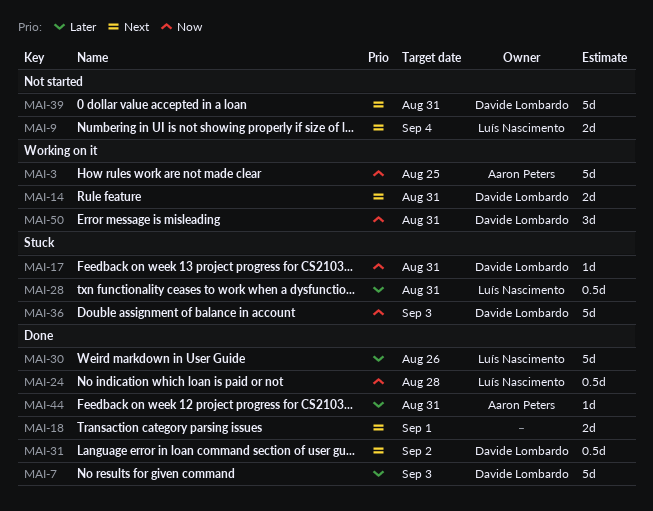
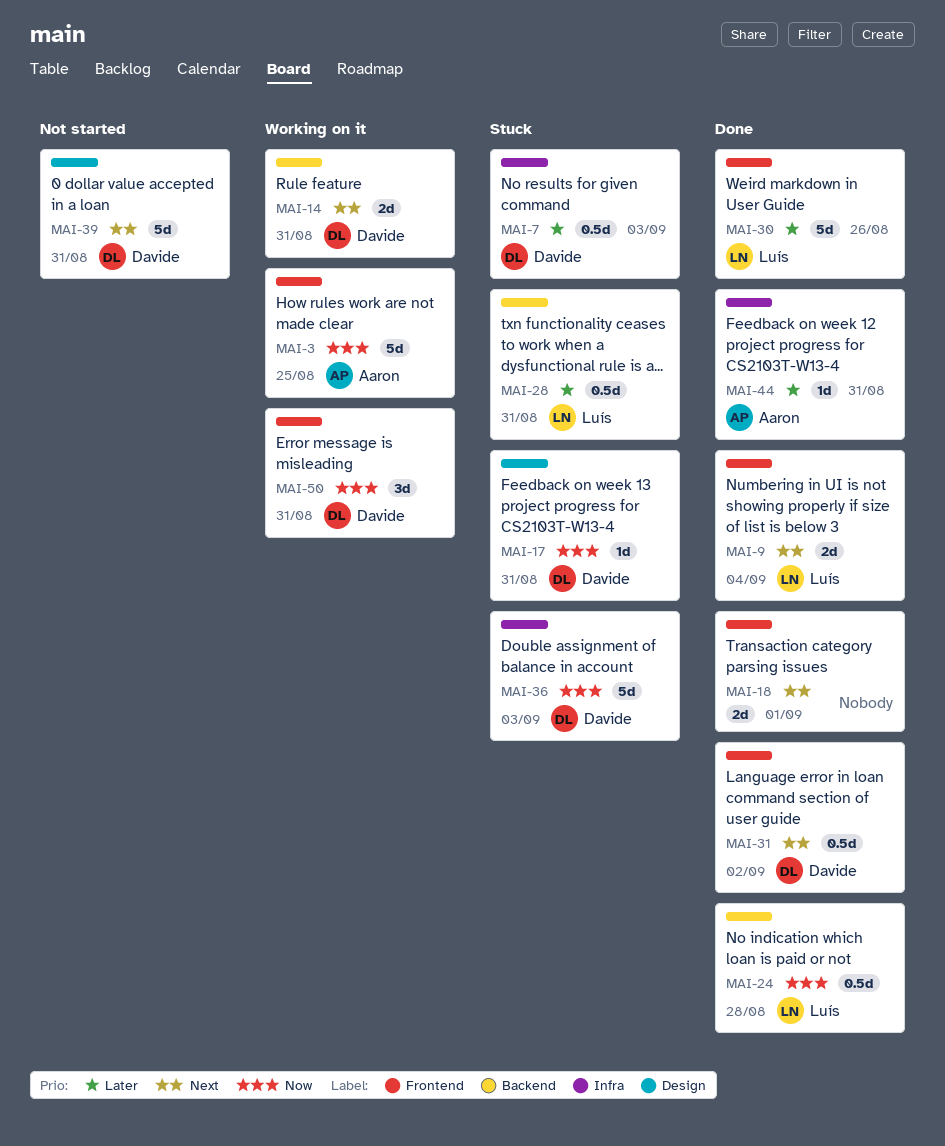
MAI-7, status: Done -> Stuck
MAI-7, estimate: 5d -> 0.5d
MAI-9, status: Not started -> Done

